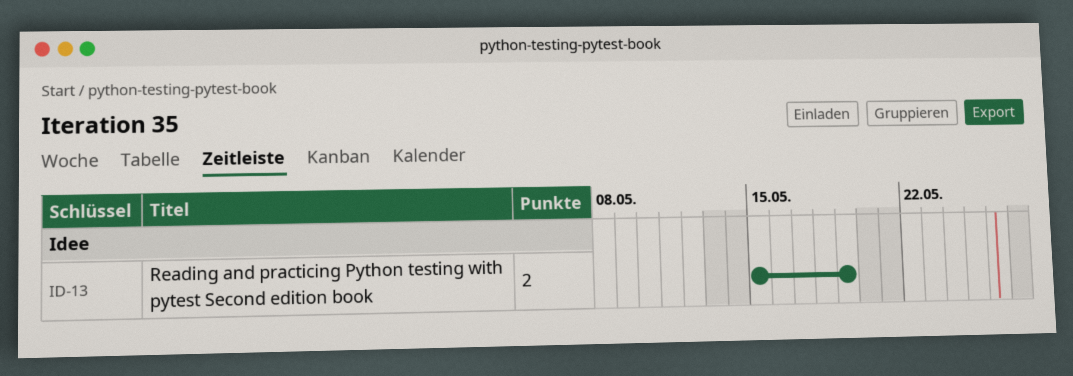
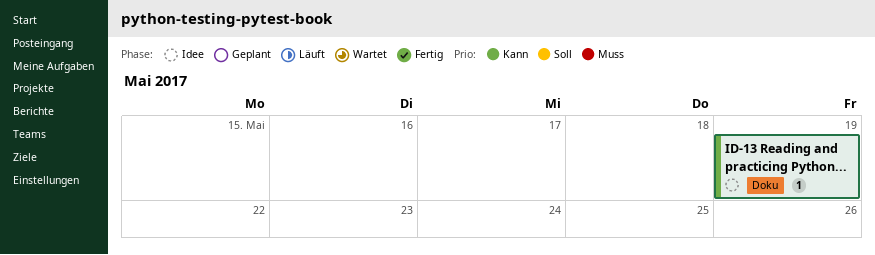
ID-13, estimate: 2 -> 1

